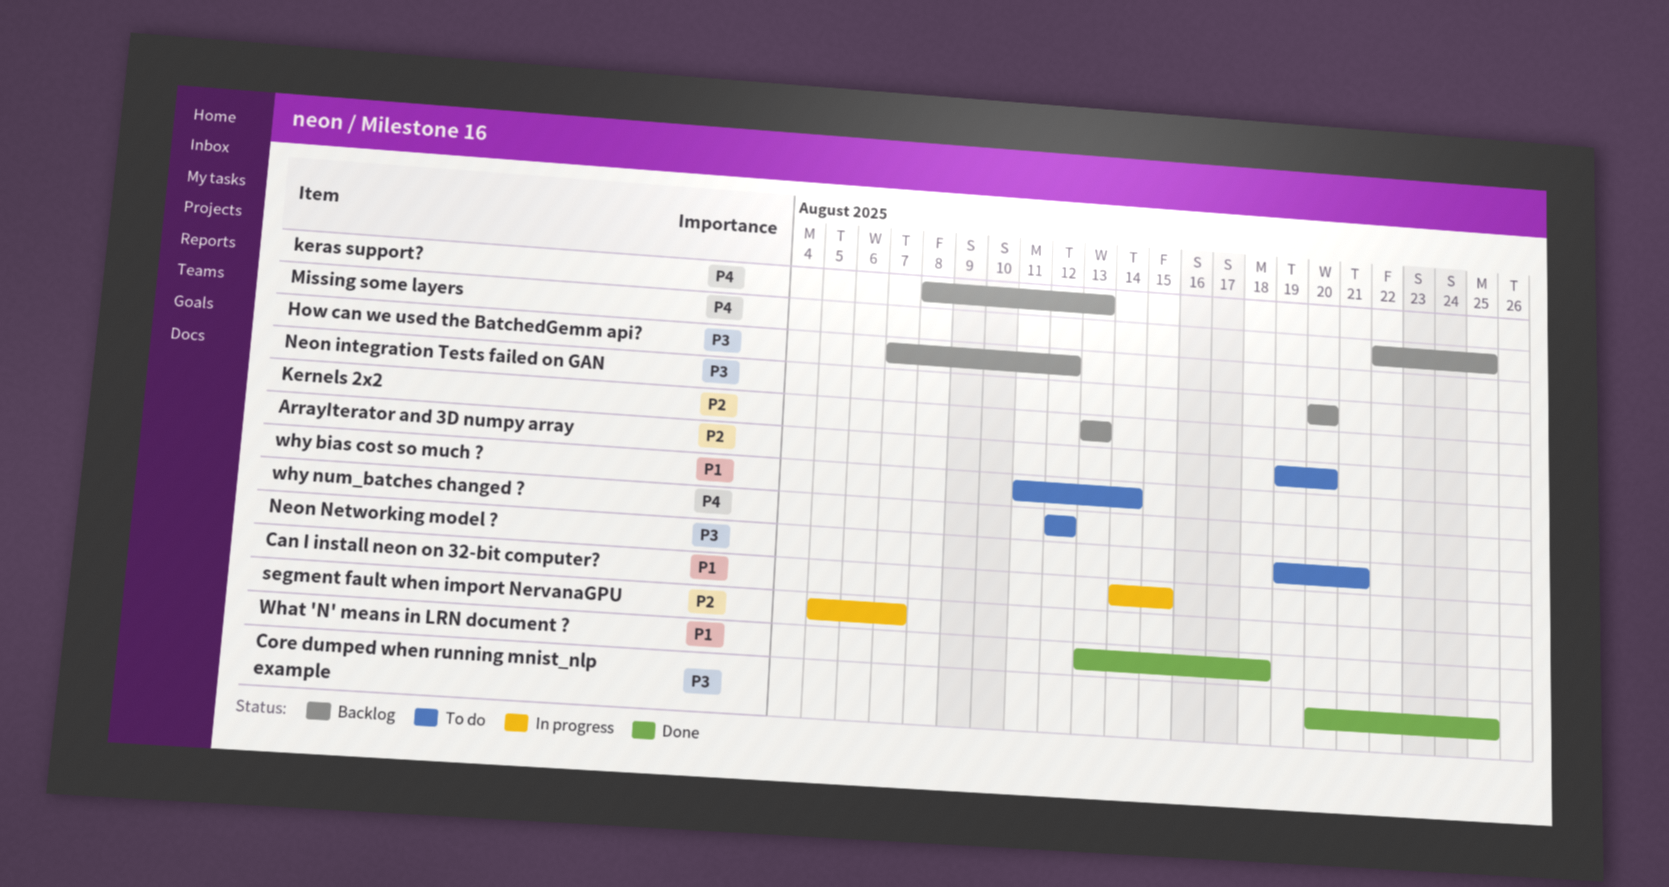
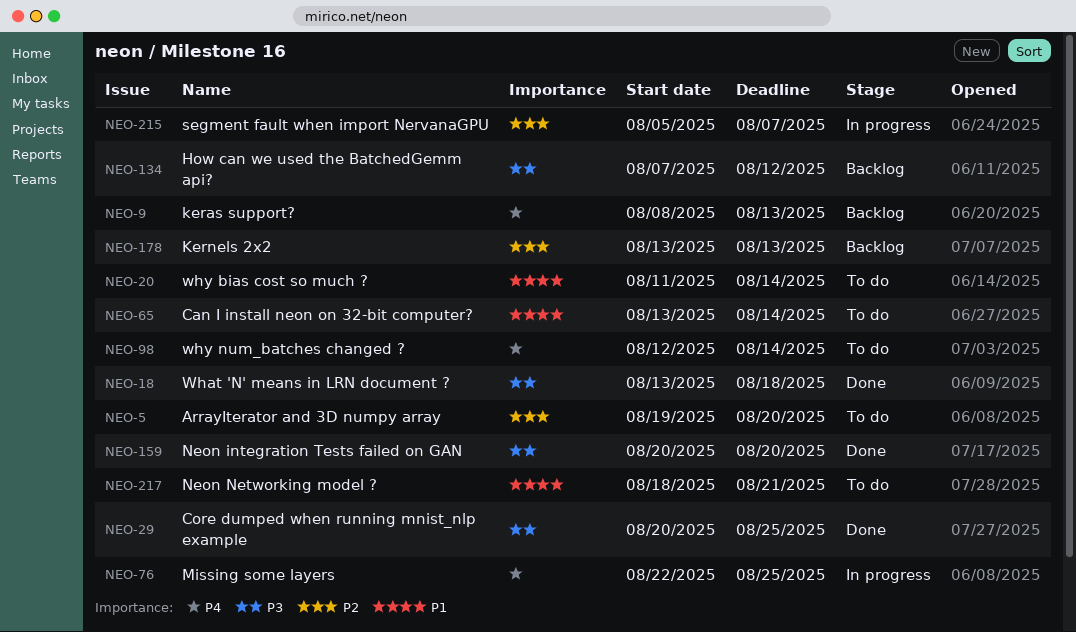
Can I install neon on 32-bit computer?, status: In progress -> To do
Can I install neon on 32-bit computer?, start: Aug 14 -> Aug 13
Can I install neon on 32-bit computer?, due: Aug 15 -> Aug 14
Missing some layers, status: Backlog -> In progress
Neon integration Tests failed on GAN, status: Backlog -> Done
Neon Networking model ?, priority: P3 -> P1
Neon Networking model ?, start: Aug 19 -> Aug 18
What 'N' means in LRN document ?, priority: P1 -> P3
why num_batches changed ?, due: Aug 12 -> Aug 14

